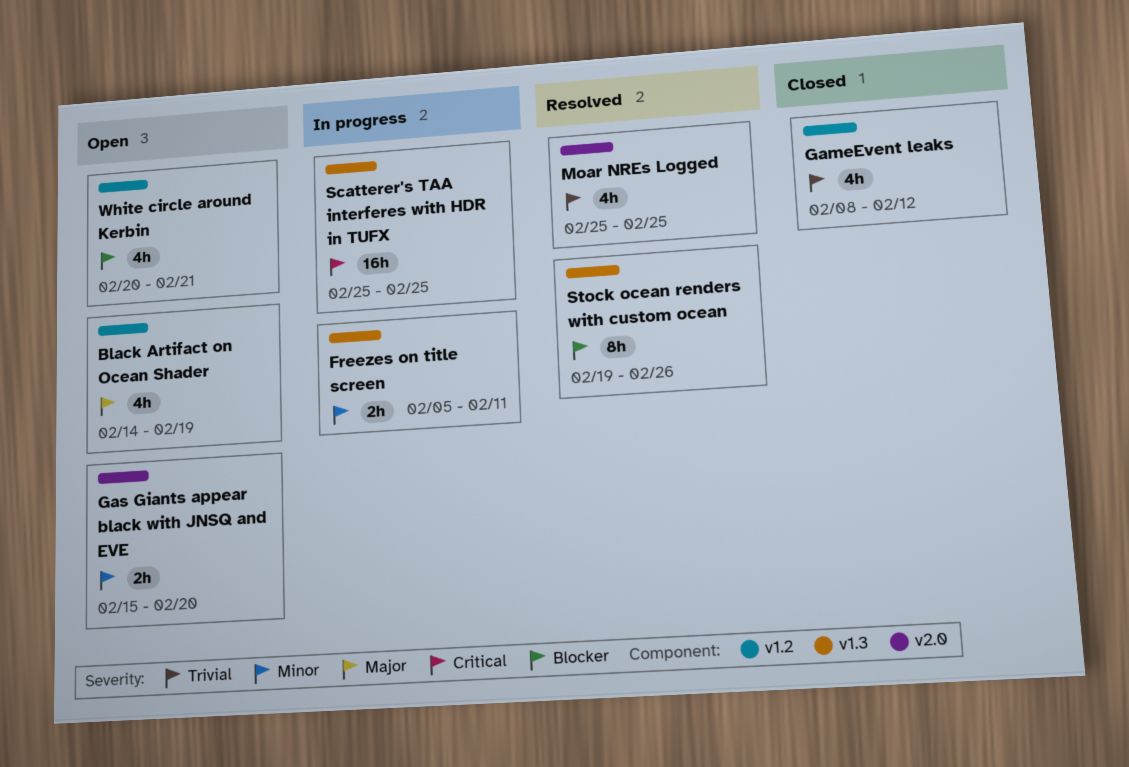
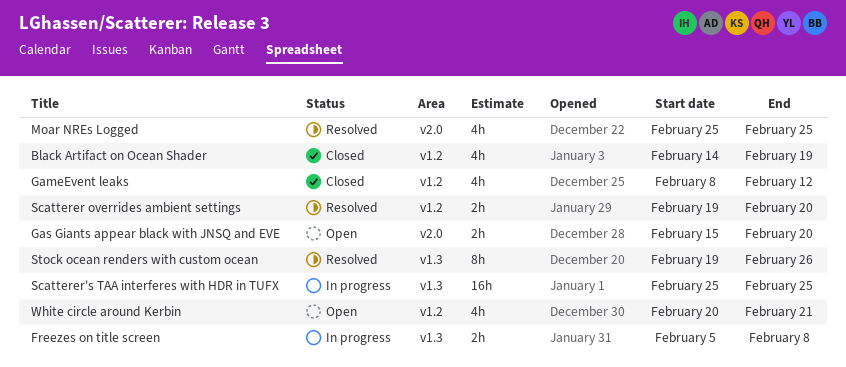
Black Artifact on Ocean Shader, status: Open -> Closed
Freezes on title screen, due: Feb 11 -> Feb 8
Scatterer overrides ambient settings: none -> present

